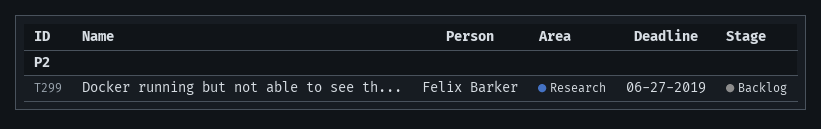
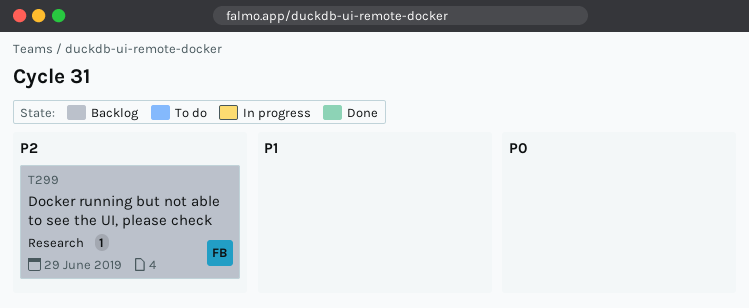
T299, due: Jun 27 -> Jun 29

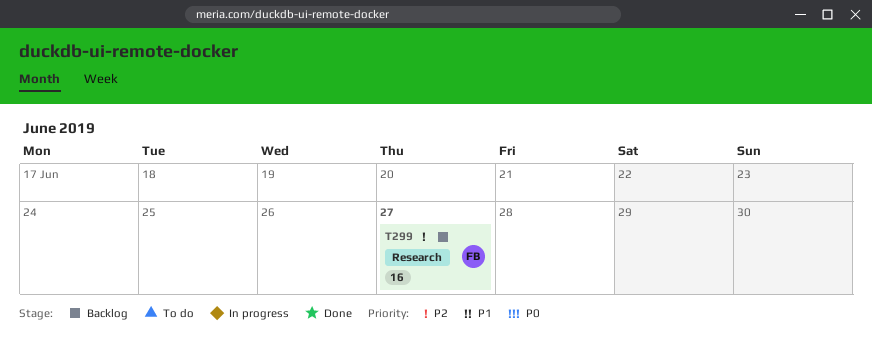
T299, estimate: 1 -> 16
T299, due: Jun 29 -> Jun 27

